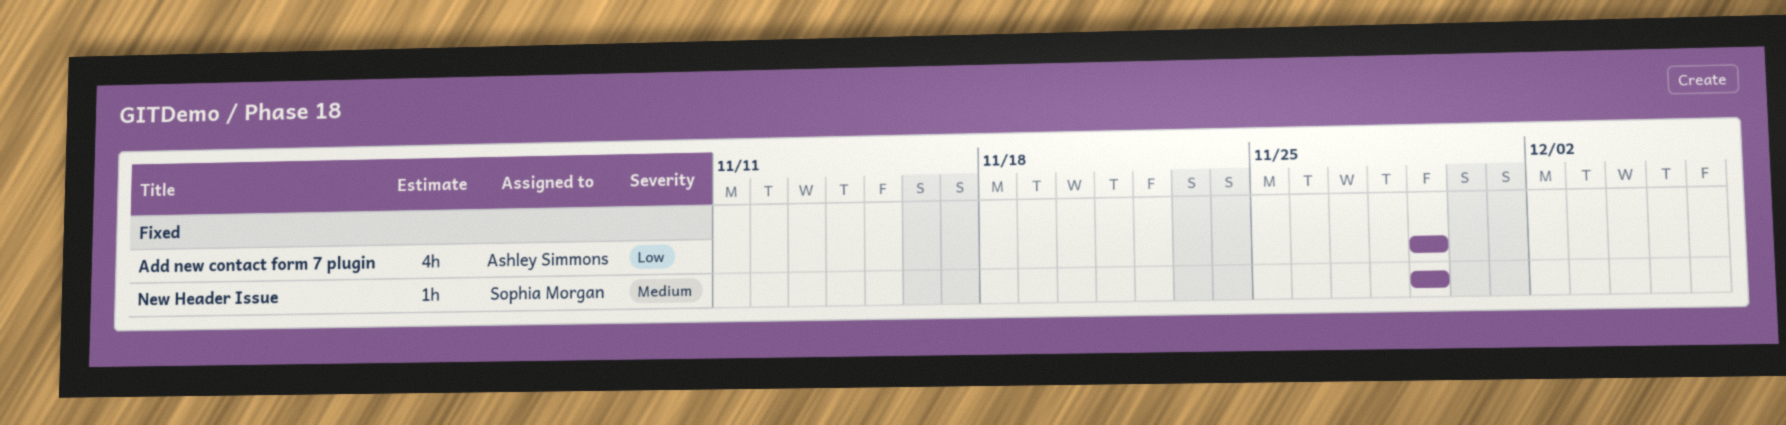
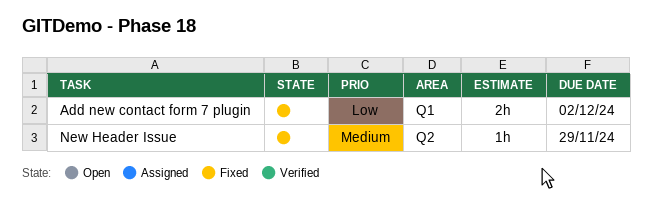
Add new contact form 7 plugin, estimate: 4h -> 2h
Add new contact form 7 plugin, due: Nov 29 -> Dec 2

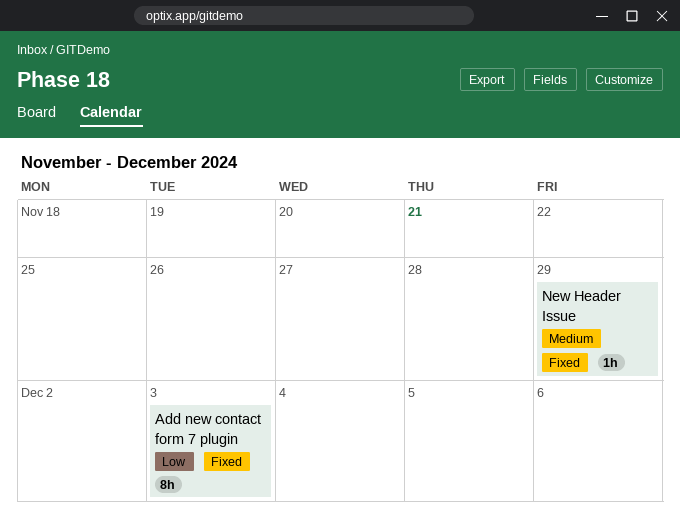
Add new contact form 7 plugin, estimate: 2h -> 8h
Add new contact form 7 plugin, due: Dec 2 -> Dec 3

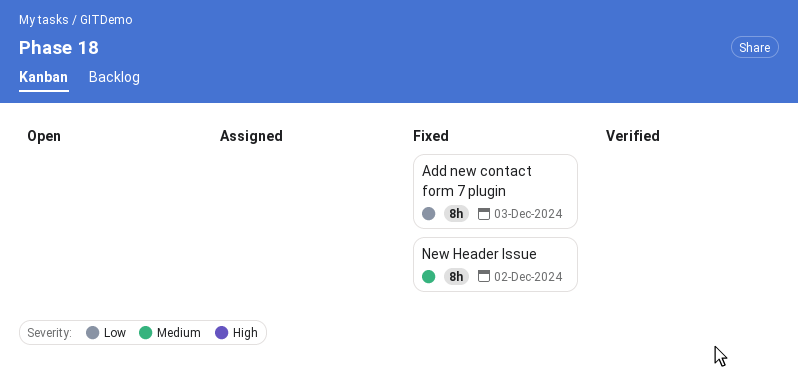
New Header Issue, estimate: 1h -> 8h
New Header Issue, due: Nov 29 -> Dec 2

